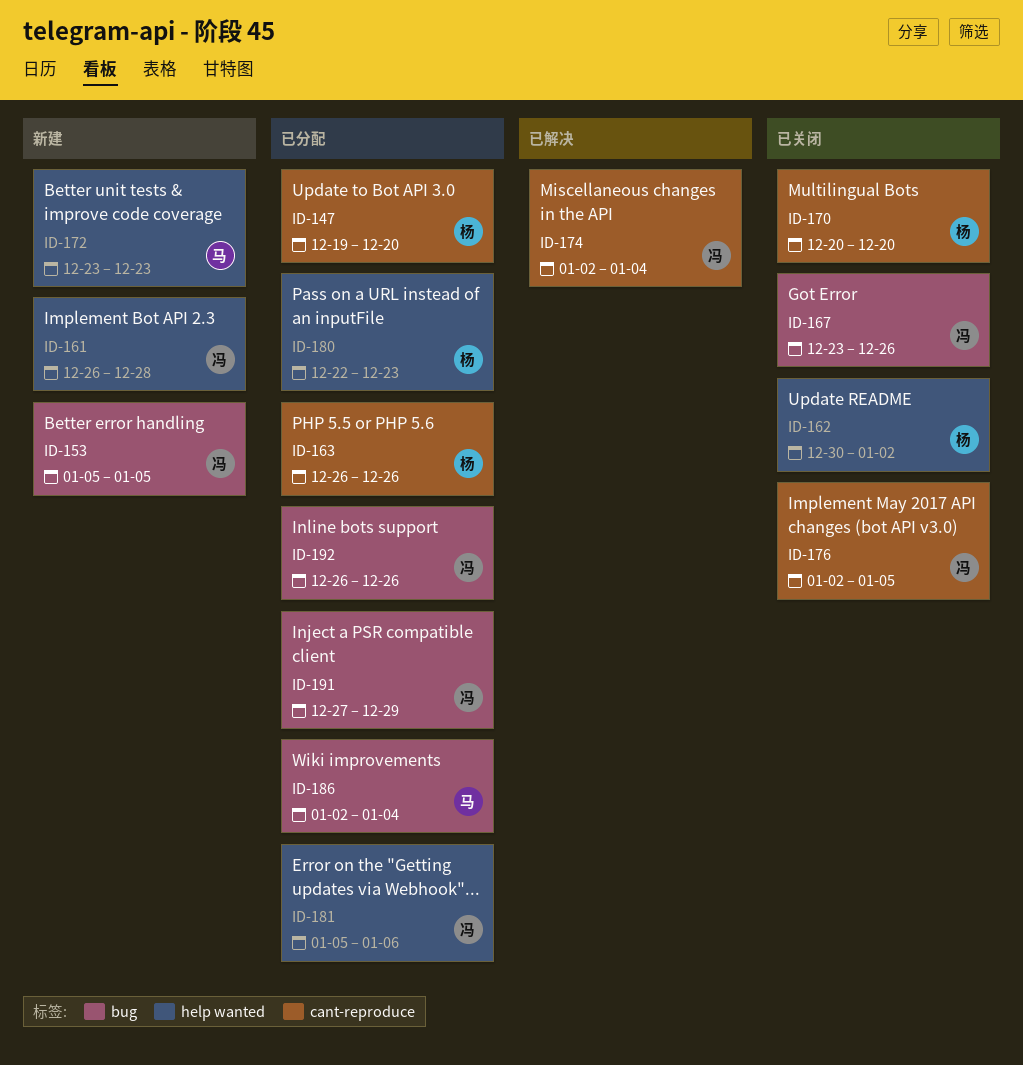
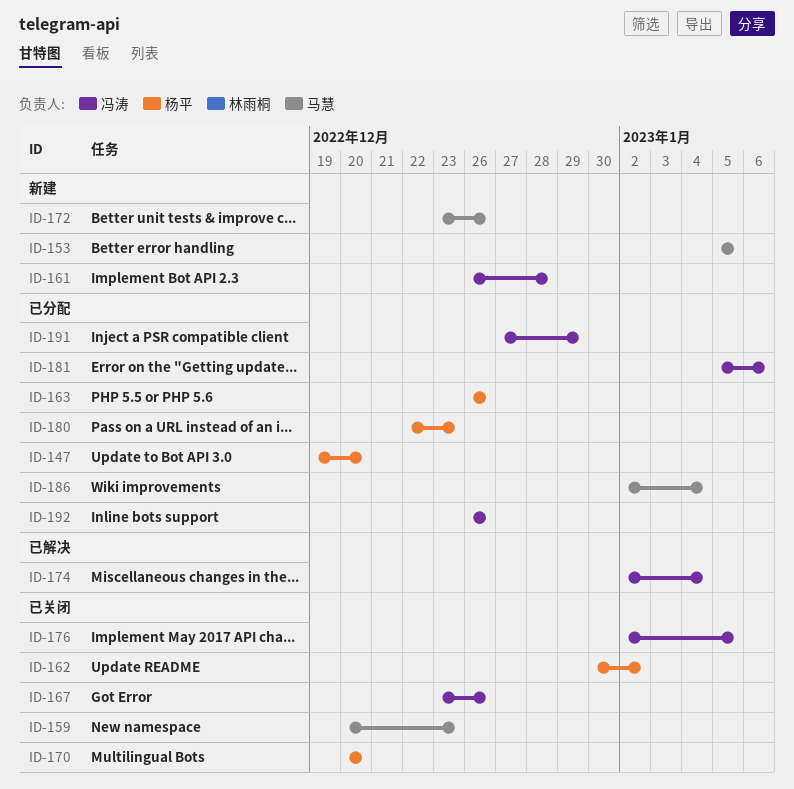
ID-153, owner: 冯涛 -> 马慧
ID-159: none -> present
ID-172, due: Dec 23 -> Dec 26

